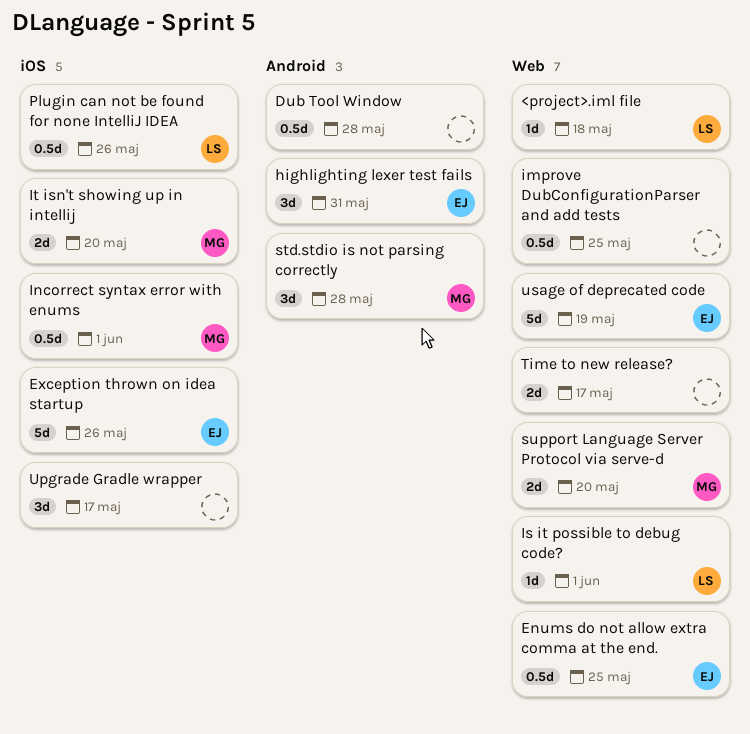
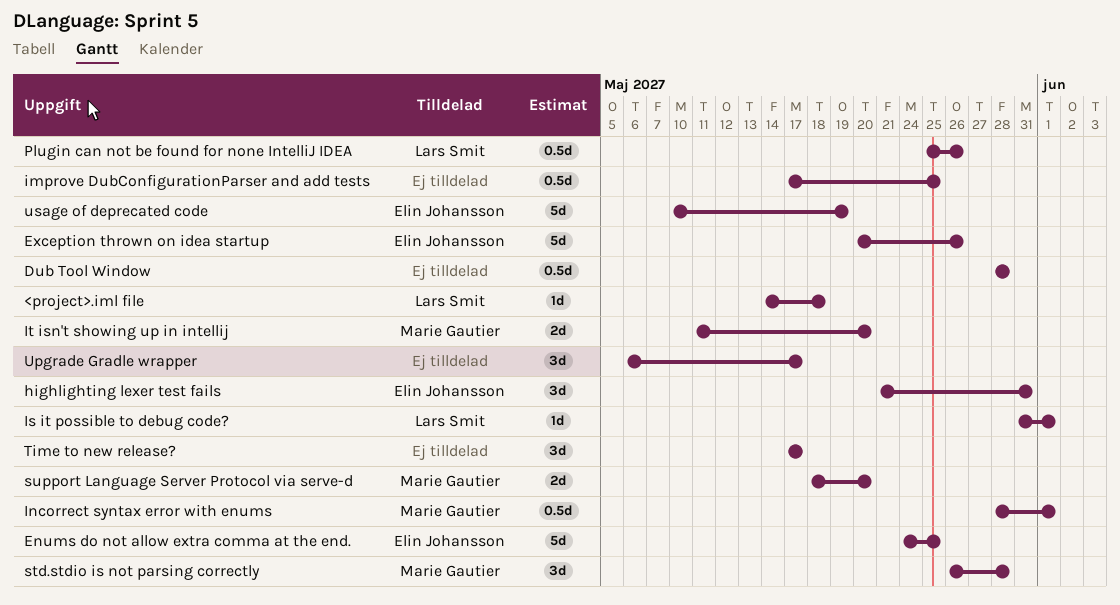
Enums do not allow extra comma at the end., estimate: 0.5d -> 5d
Time to new release?, estimate: 2d -> 3d

